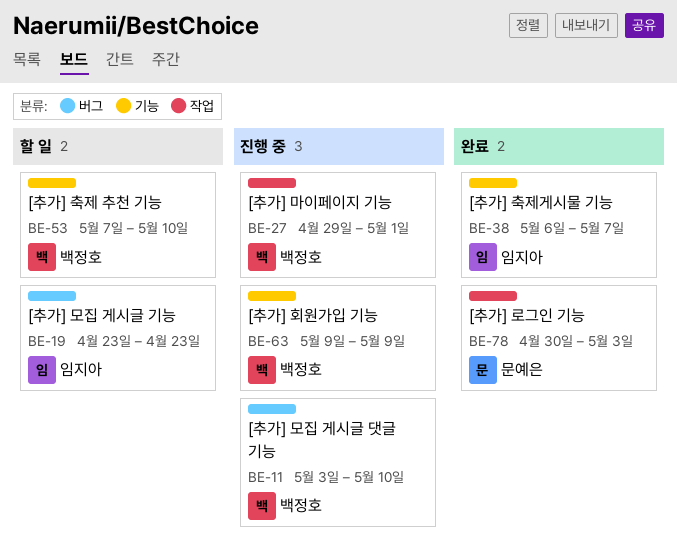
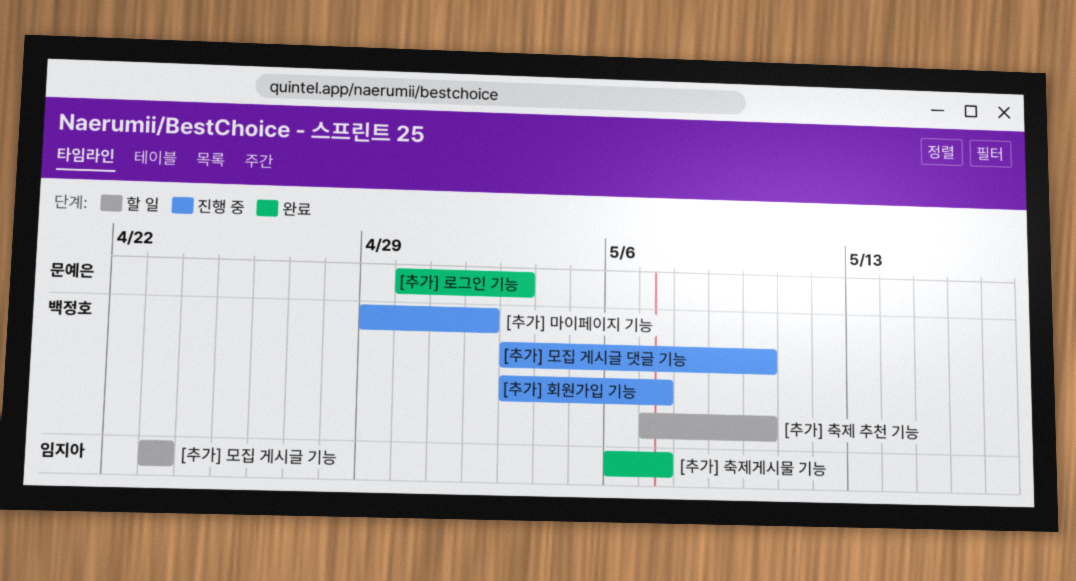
[추가] 마이페이지 기능, due: May 1 -> May 2
[추가] 회원가입 기능, start: May 9 -> May 3
[추가] 회원가입 기능, due: May 9 -> May 7

